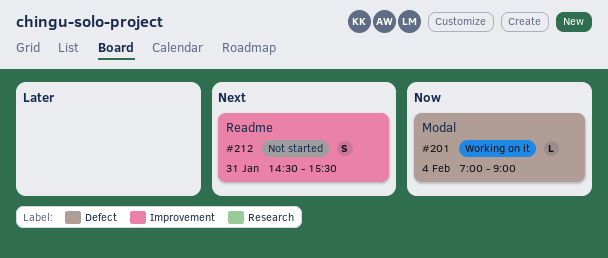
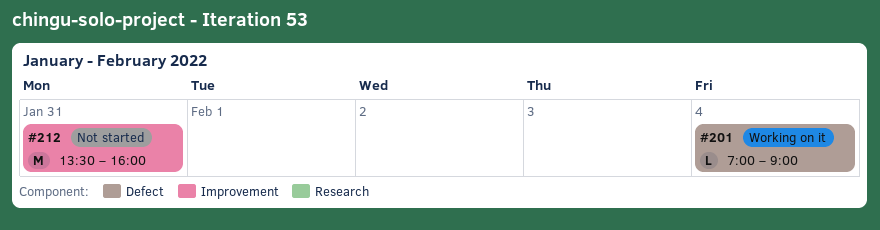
#212, estimate: S -> M
#212, begins: 14:30 -> 13:30
#212, ends: 15:30 -> 16:00

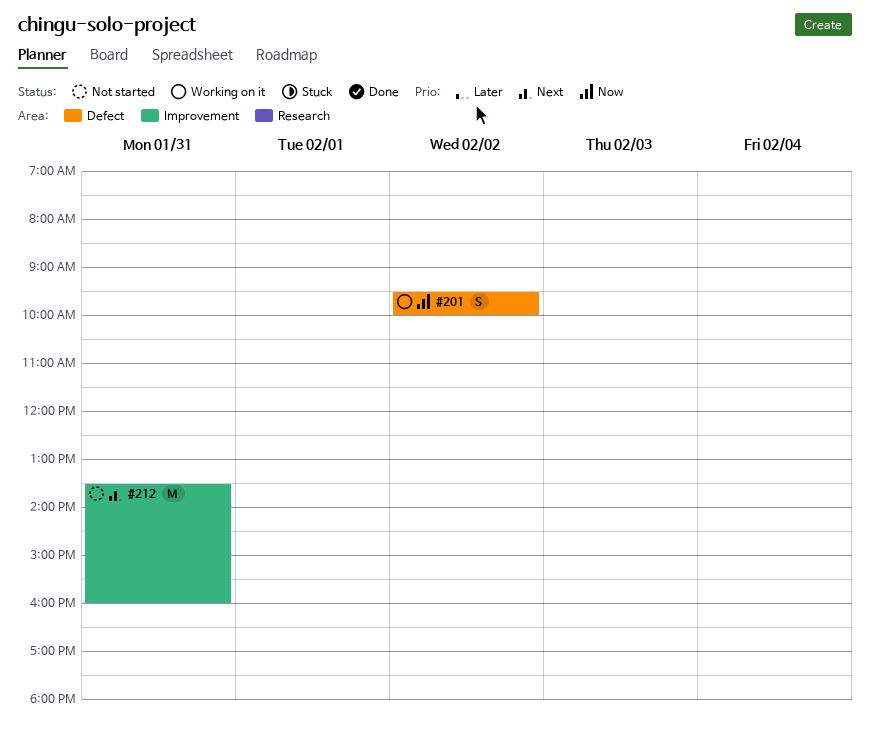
#201, estimate: L -> S
#201, day: Feb 4 -> Feb 2
#201, begins: 07:00 -> 09:30
#201, ends: 09:00 -> 10:00

